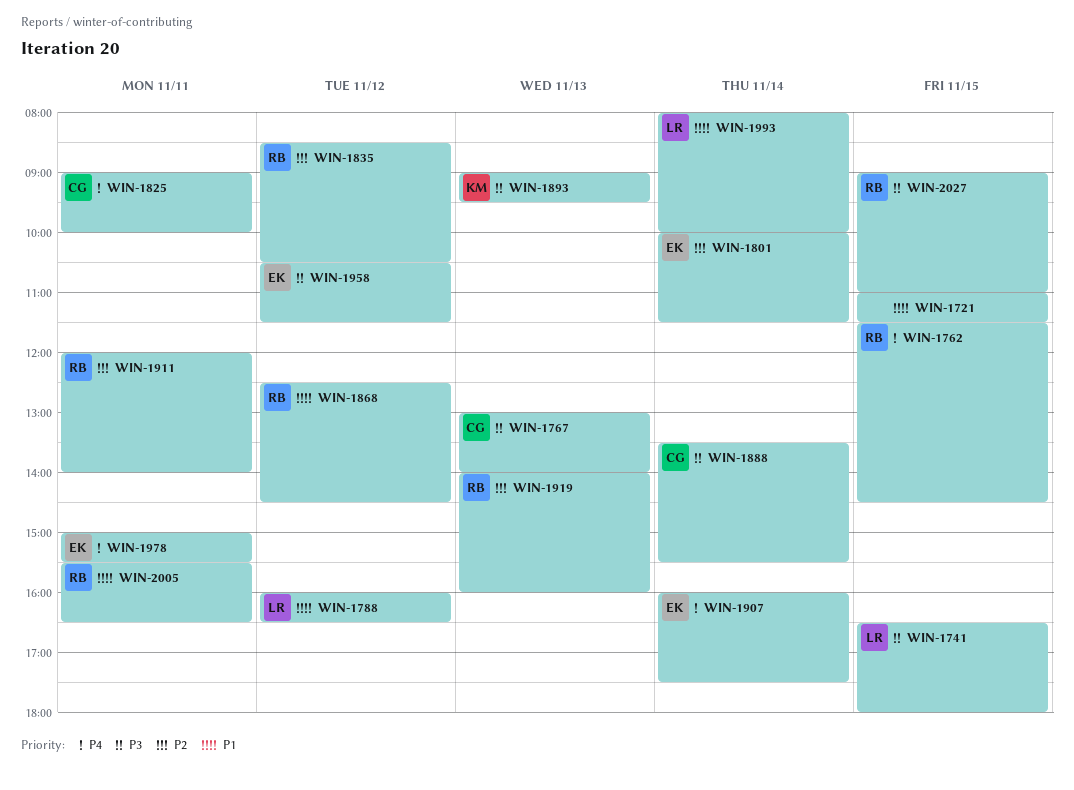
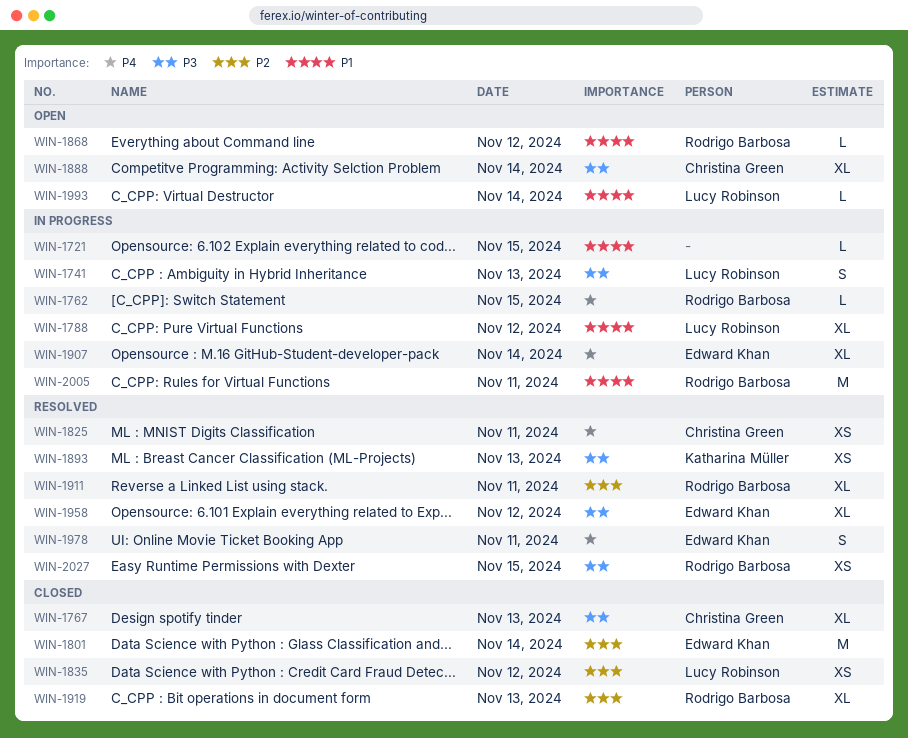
WIN-1741, day: Nov 15 -> Nov 13
WIN-1835, owner: Rodrigo Barbosa -> Lucy Robinson

